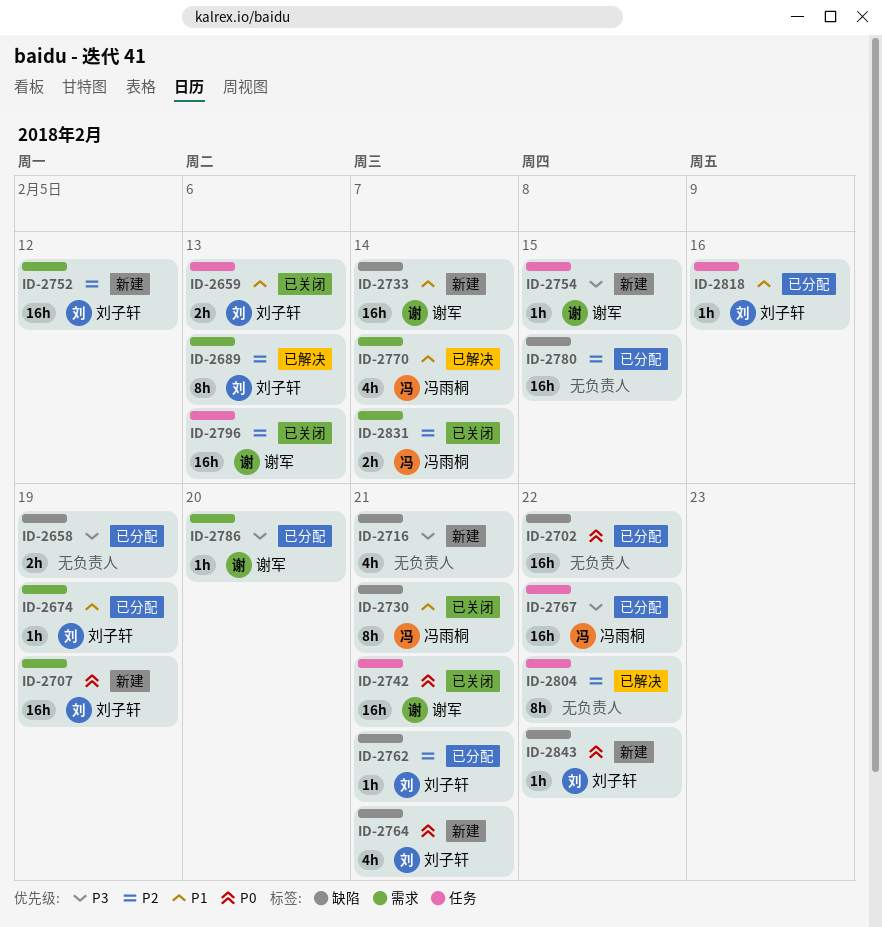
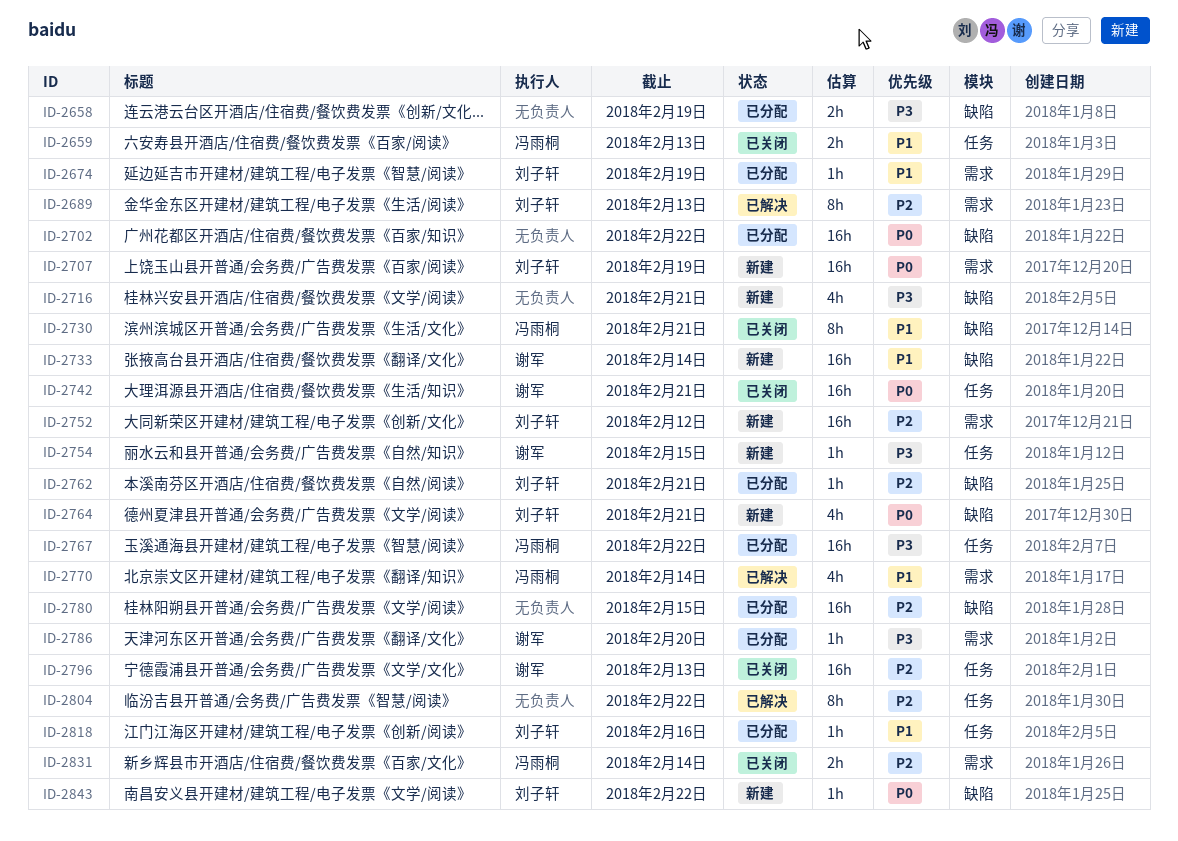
ID-2659, owner: 刘子轩 -> 冯雨桐

